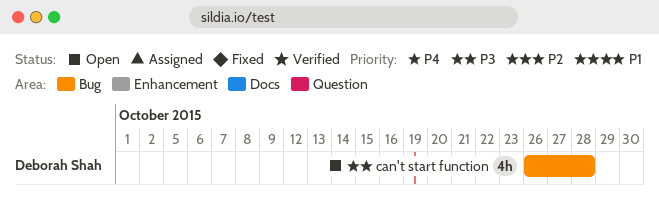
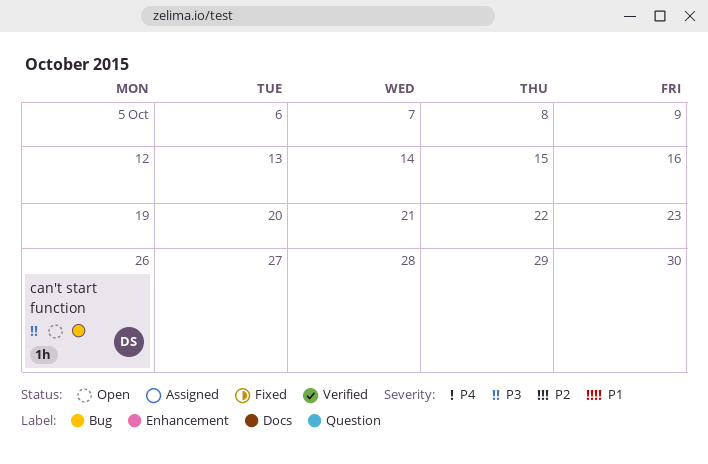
can't start function, estimate: 4h -> 1h
can't start function, due: Oct 28 -> Oct 26

